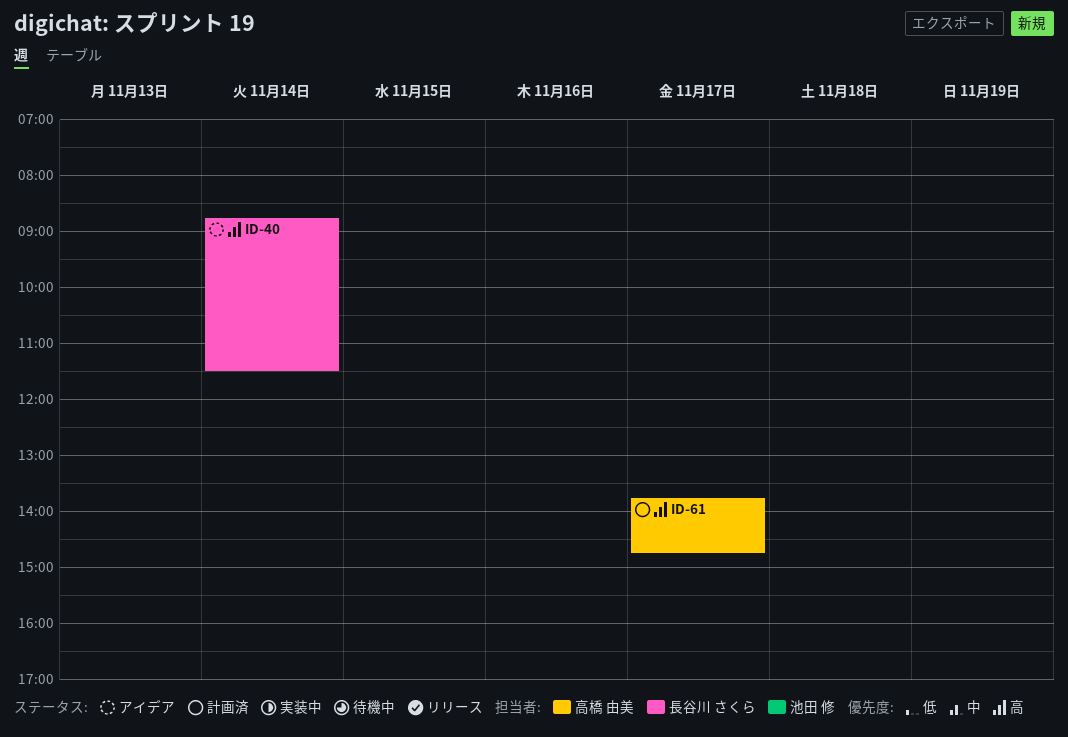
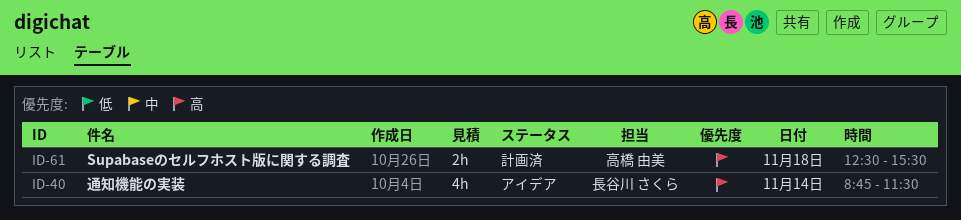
ID-61, day: Nov 17 -> Nov 18
ID-61, begins: 13:45 -> 12:30
ID-61, ends: 14:45 -> 15:30

